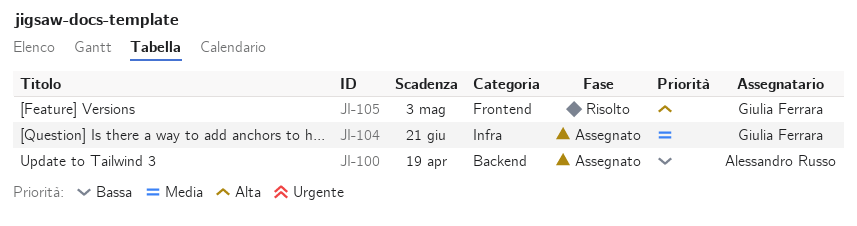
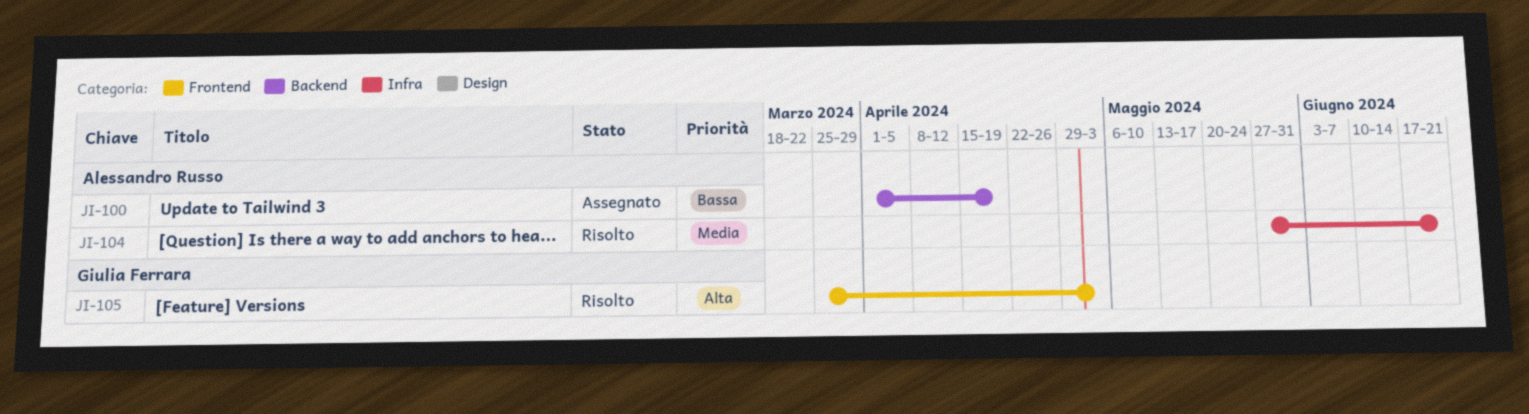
JI-104, status: Assegnato -> Risolto
JI-104, owner: Giulia Ferrara -> Alessandro Russo

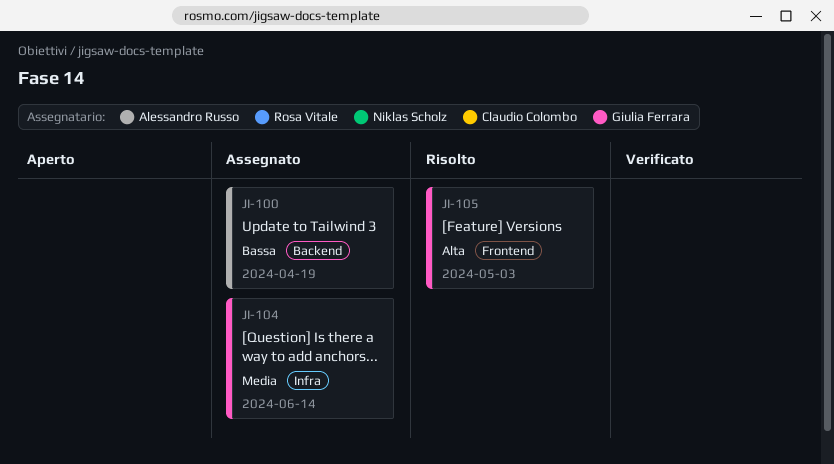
JI-104, status: Risolto -> Assegnato
JI-104, owner: Alessandro Russo -> Giulia Ferrara
JI-104, due: Jun 21 -> Jun 14

